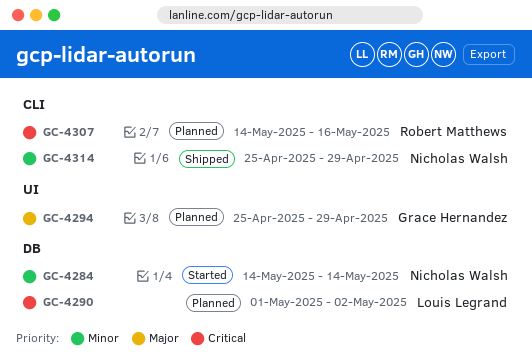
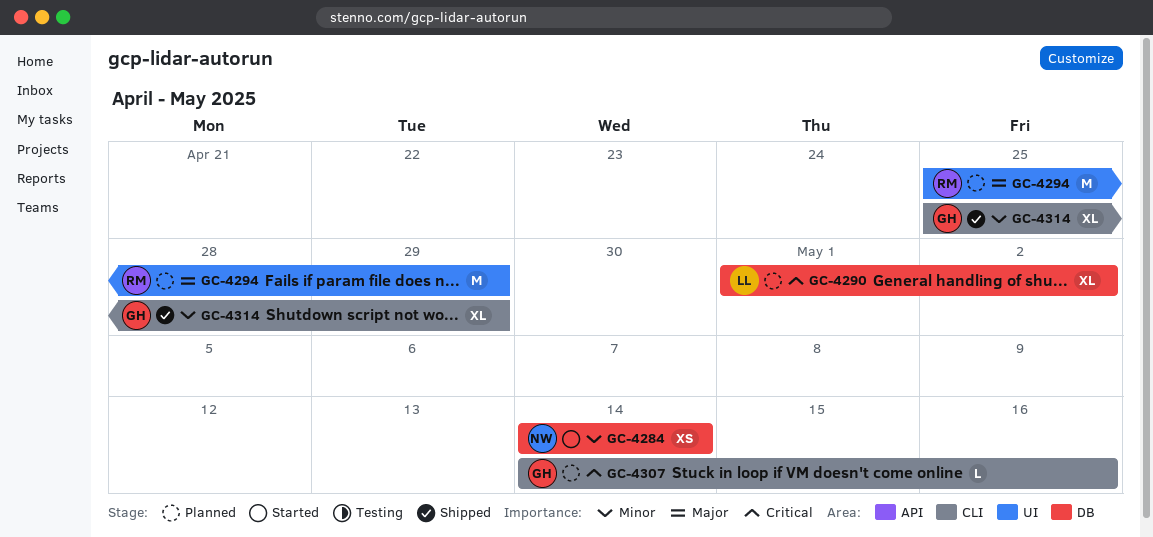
GC-4294, owner: Grace Hernandez -> Robert Matthews
GC-4307, owner: Robert Matthews -> Grace Hernandez
GC-4314, owner: Nicholas Walsh -> Grace Hernandez

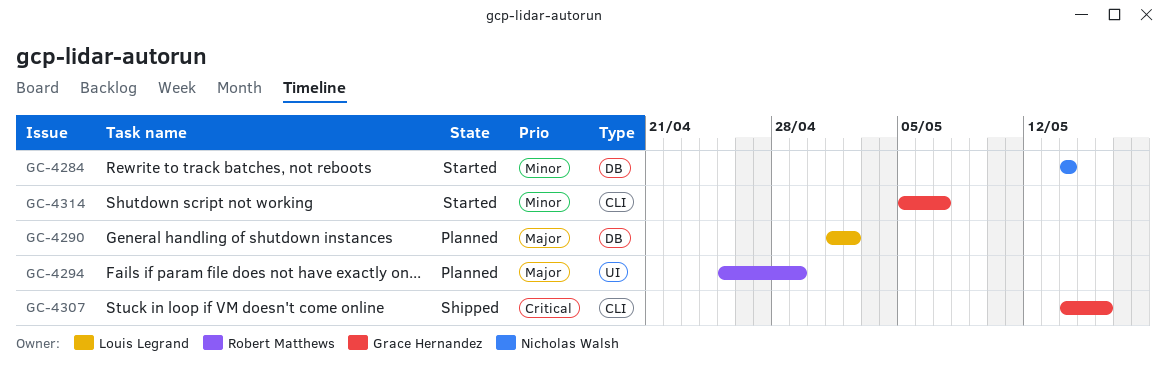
GC-4290, priority: Critical -> Major
GC-4307, status: Planned -> Shipped
GC-4314, status: Shipped -> Started
GC-4314, start: Apr 25 -> May 5
GC-4314, due: Apr 29 -> May 7

